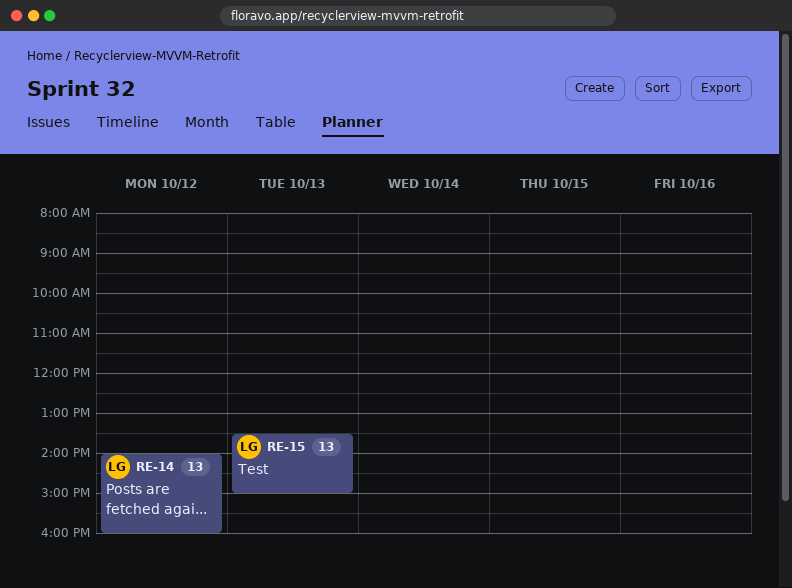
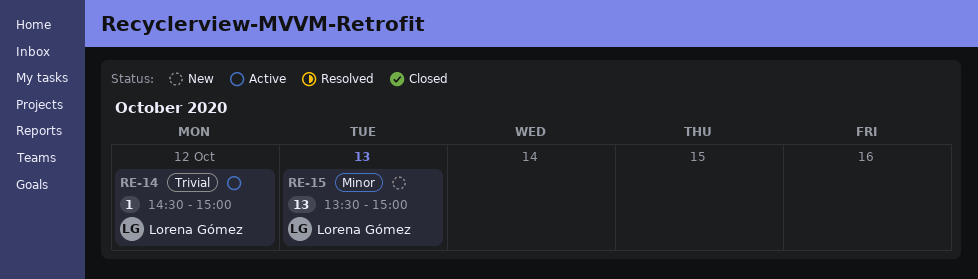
RE-14, estimate: 13 -> 1
RE-14, begins: 14:00 -> 14:30
RE-14, ends: 16:00 -> 15:00

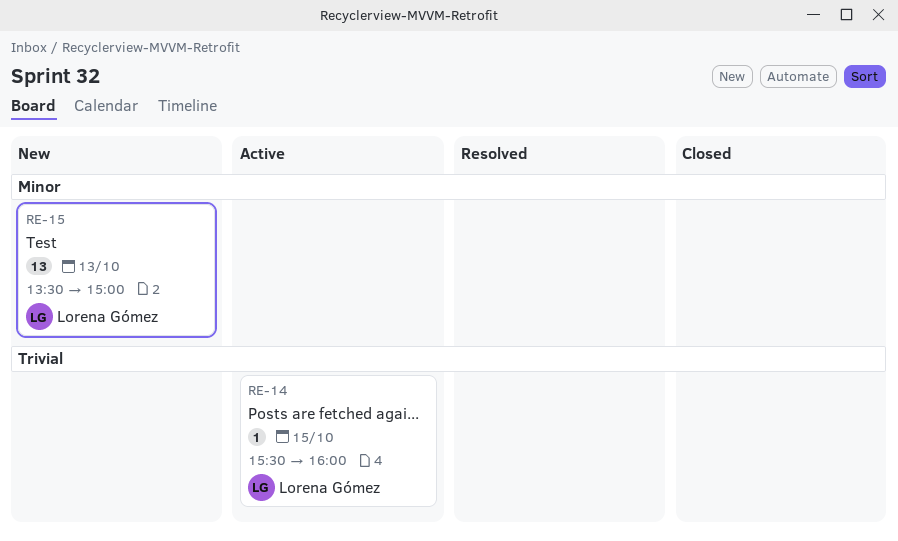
RE-14, day: Oct 12 -> Oct 15
RE-14, begins: 14:30 -> 15:30
RE-14, ends: 15:00 -> 16:00

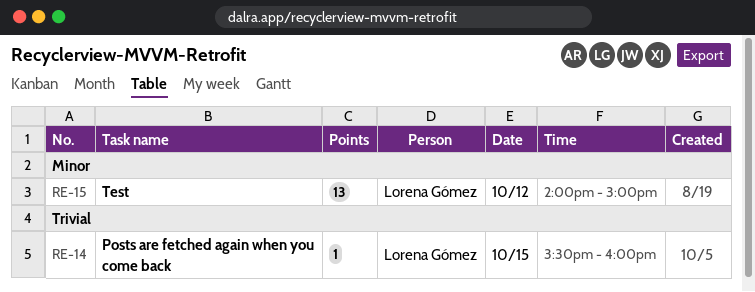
RE-15, day: Oct 13 -> Oct 12
RE-15, begins: 13:30 -> 14:00

